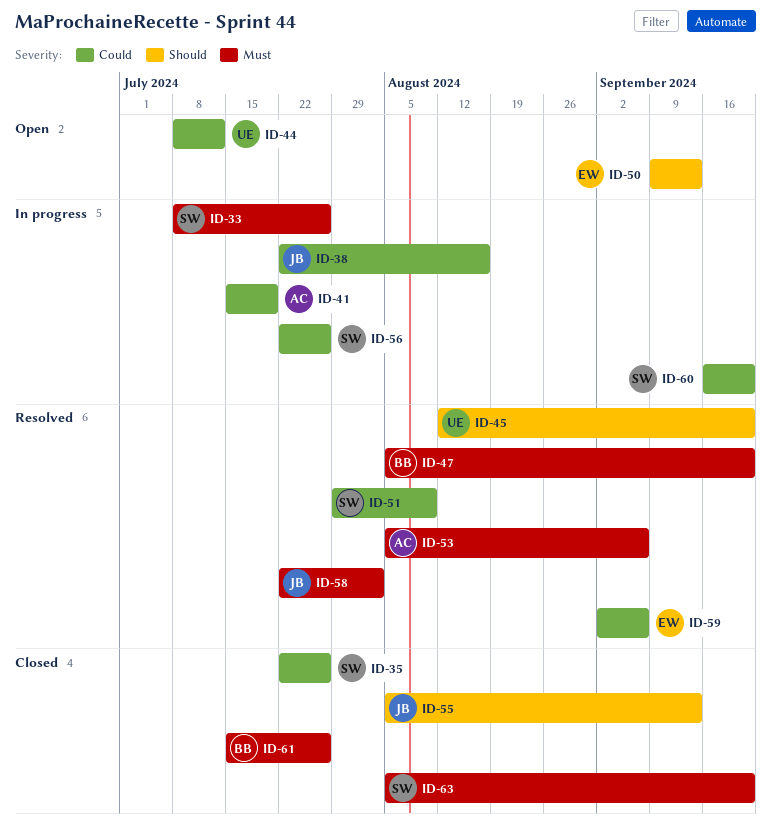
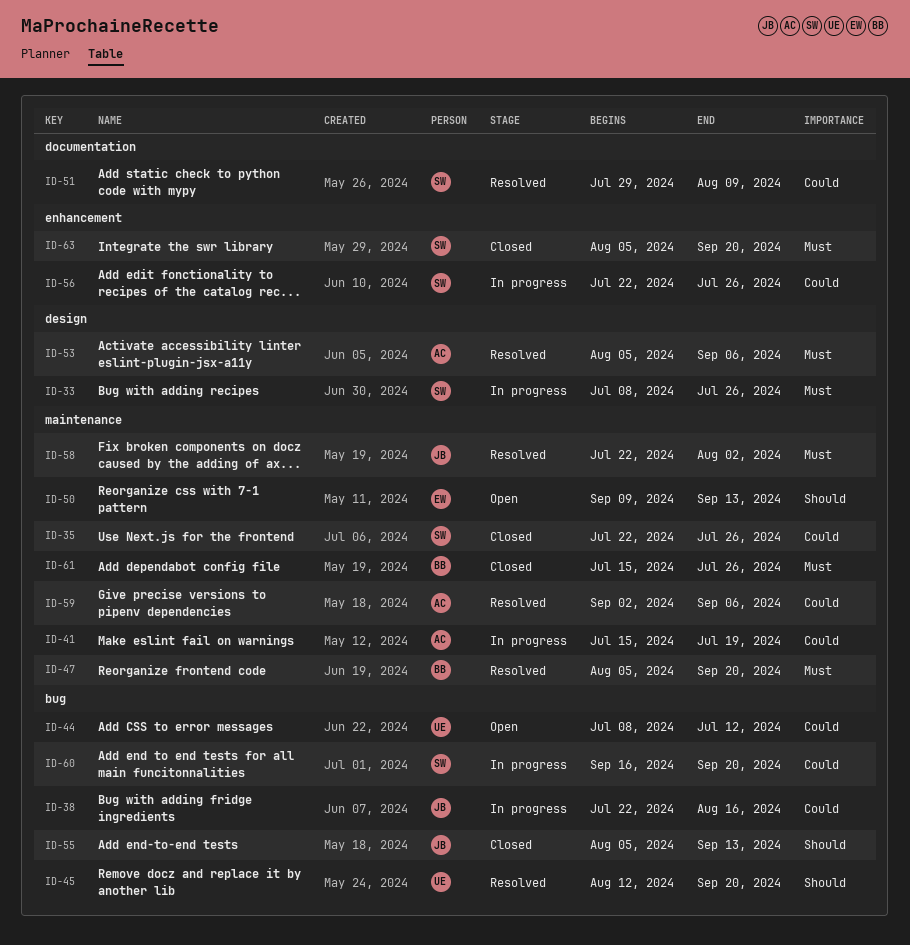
ID-59, owner: EW -> AC

